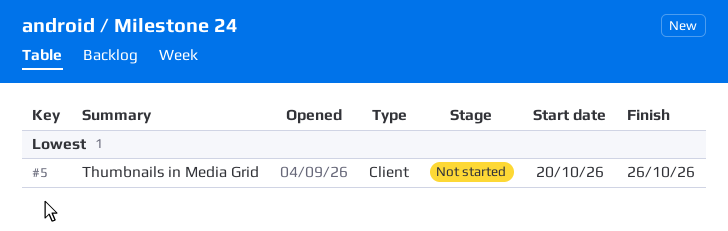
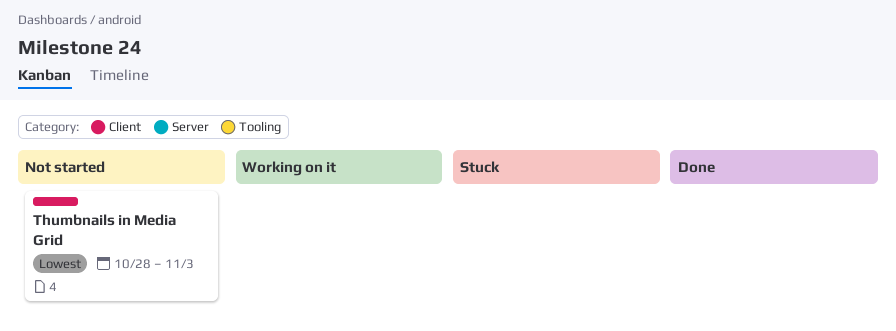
Thumbnails in Media Grid, start: Oct 20 -> Oct 28
Thumbnails in Media Grid, due: Oct 26 -> Nov 3

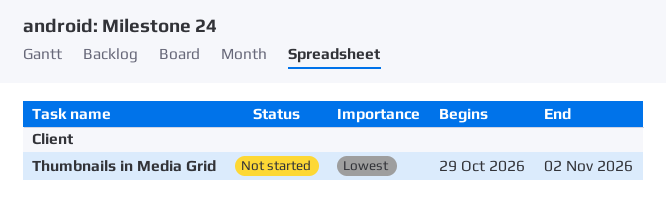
Thumbnails in Media Grid, start: Oct 28 -> Oct 29
Thumbnails in Media Grid, due: Nov 3 -> Nov 2

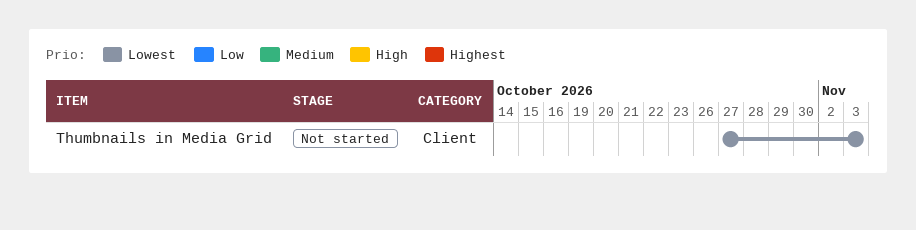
Thumbnails in Media Grid, start: Oct 29 -> Oct 27
Thumbnails in Media Grid, due: Nov 2 -> Nov 3

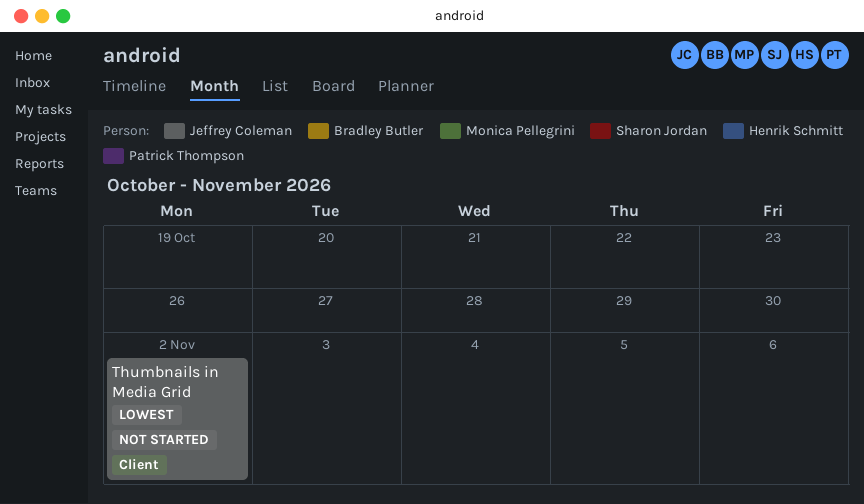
Thumbnails in Media Grid, due: Nov 3 -> Nov 2

